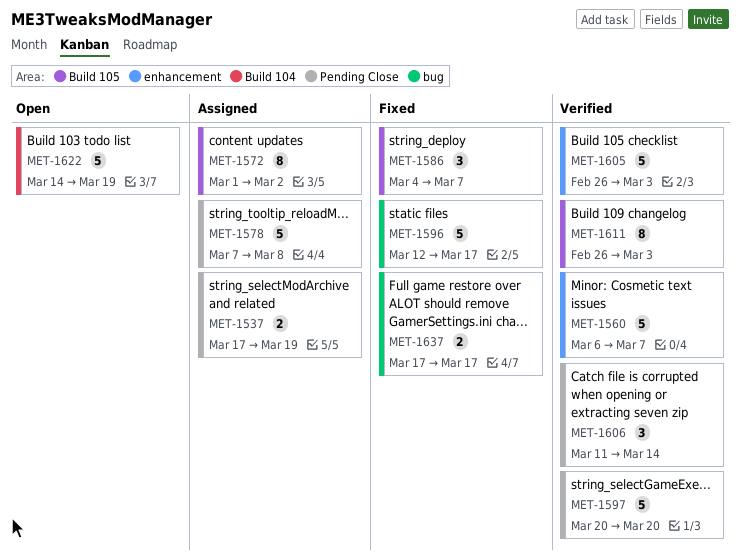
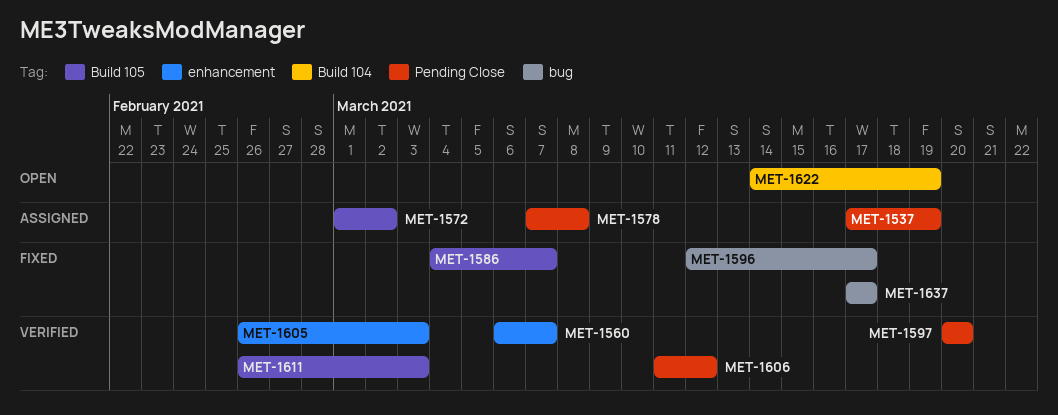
MET-1606, due: Mar 14 -> Mar 12

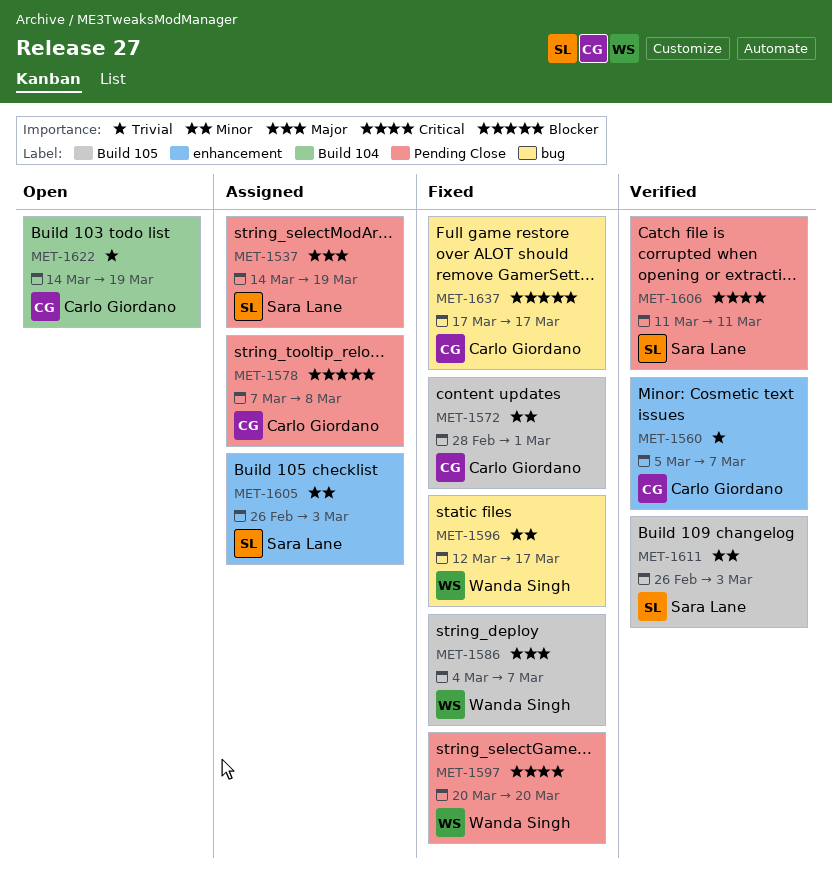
MET-1537, start: Mar 17 -> Mar 14
MET-1560, start: Mar 6 -> Mar 5
MET-1572, status: Assigned -> Fixed
MET-1572, start: Mar 1 -> Feb 28
MET-1572, due: Mar 2 -> Mar 1
MET-1597, status: Verified -> Fixed
MET-1605, status: Verified -> Assigned
MET-1606, due: Mar 12 -> Mar 11

